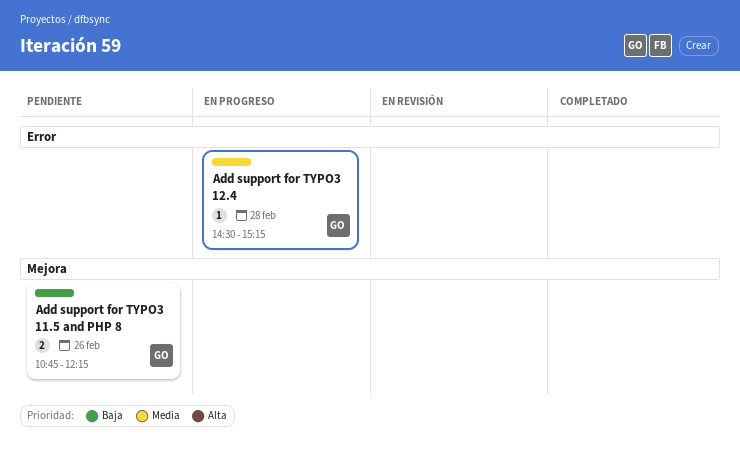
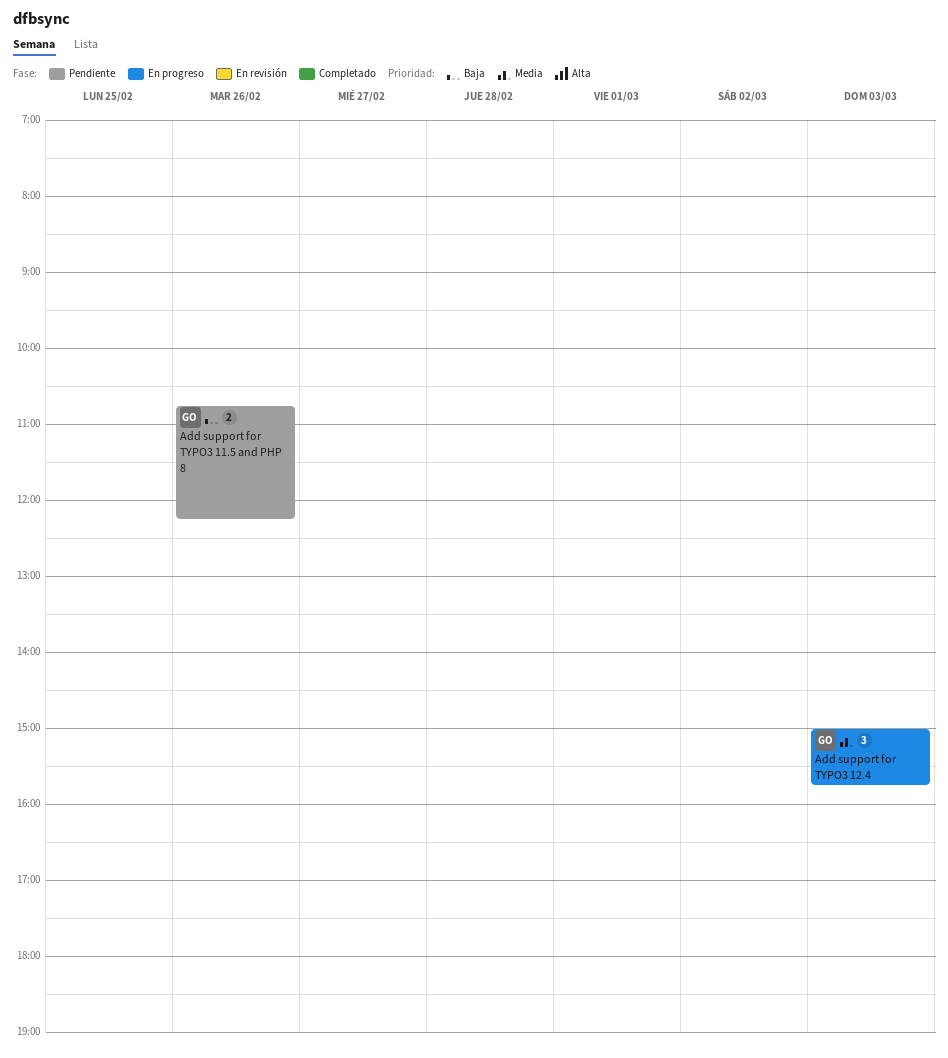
Add support for TYPO3 12.4, estimate: 1 -> 3
Add support for TYPO3 12.4, day: Feb 28 -> Mar 3
Add support for TYPO3 12.4, begins: 14:30 -> 15:00
Add support for TYPO3 12.4, ends: 15:15 -> 15:45

